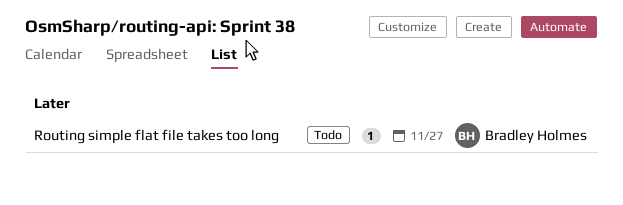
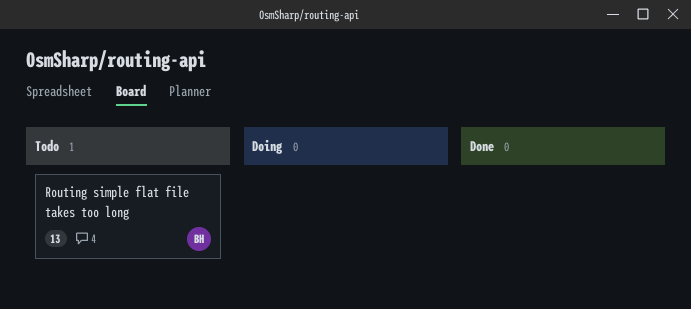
Routing simple flat file takes too long, estimate: 1 -> 13

